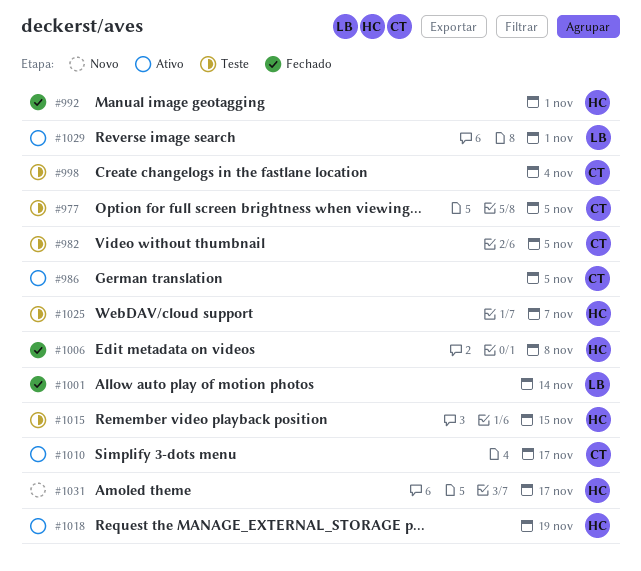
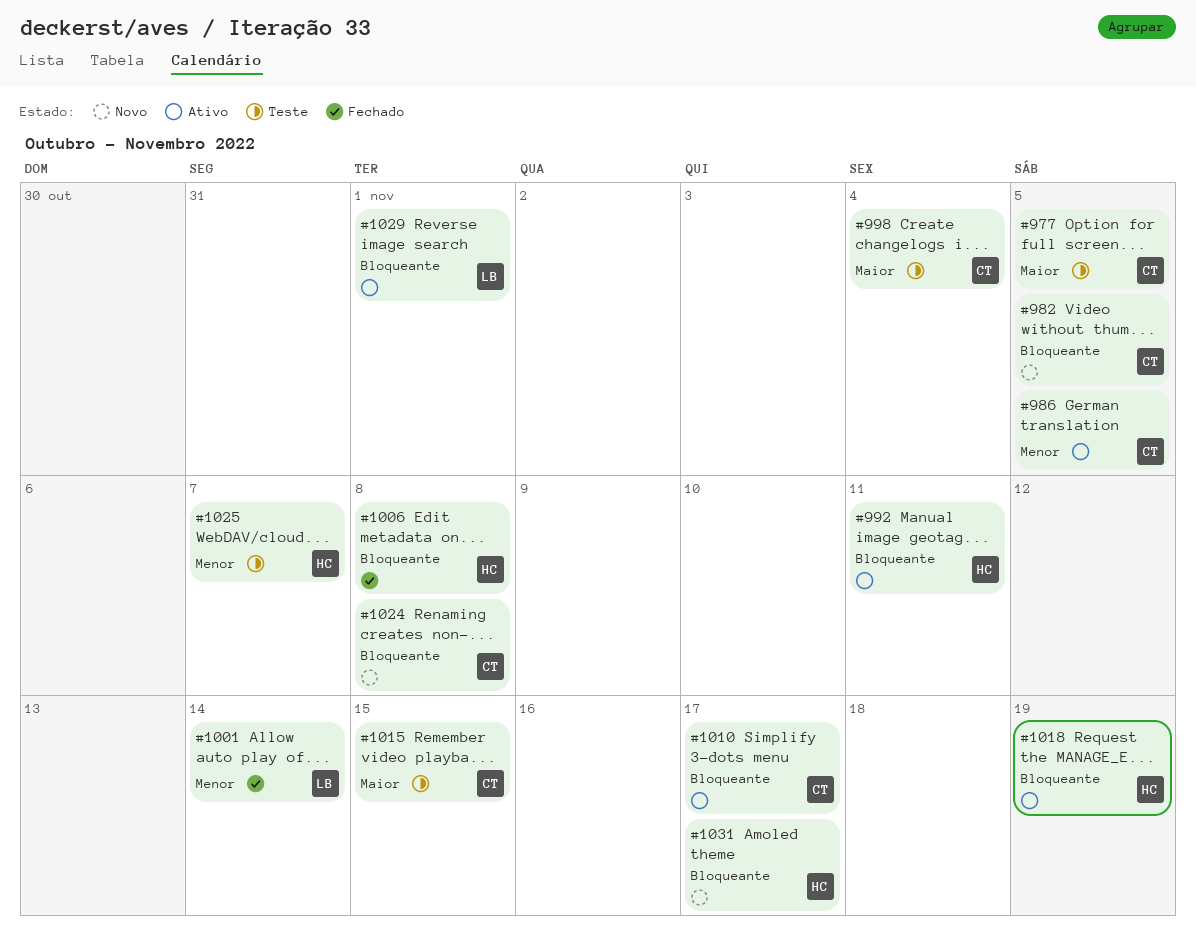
#982, status: Teste -> Novo
#992, status: Fechado -> Ativo
#992, due: Nov 1 -> Nov 11
#1015, owner: HC -> CT
#1024: none -> present

